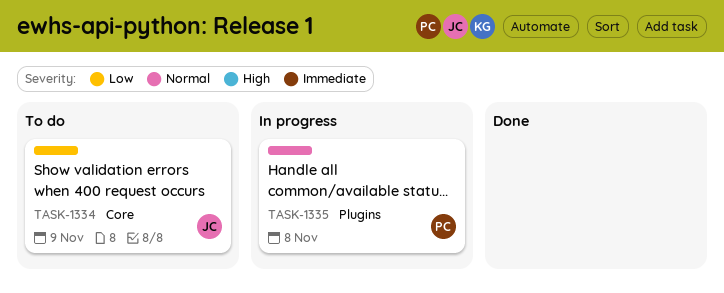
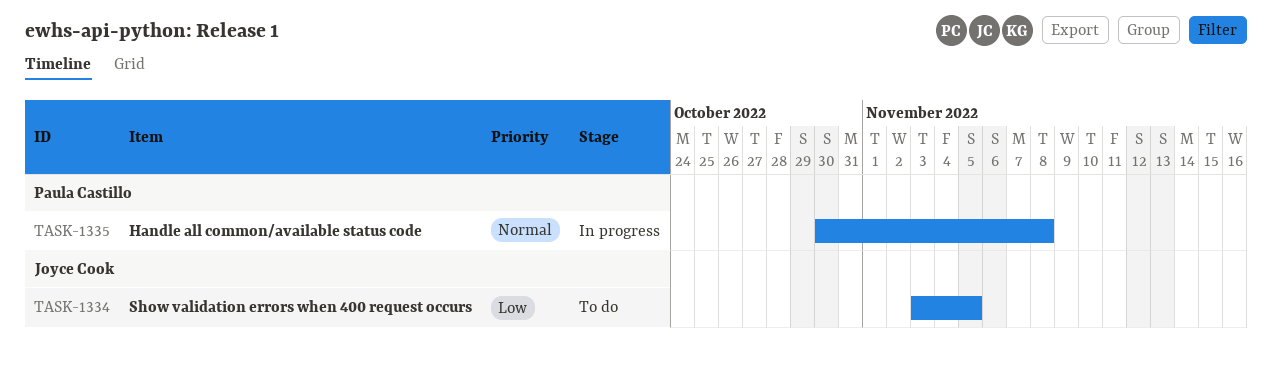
TASK-1334, due: Nov 9 -> Nov 5

